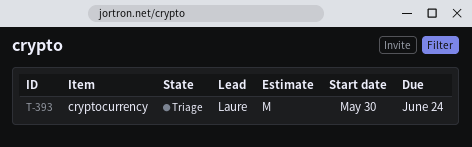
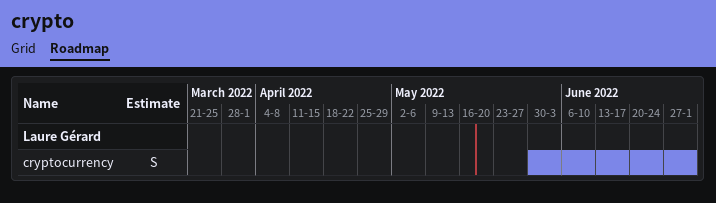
cryptocurrency, estimate: M -> S
cryptocurrency, due: Jun 24 -> Jul 1

